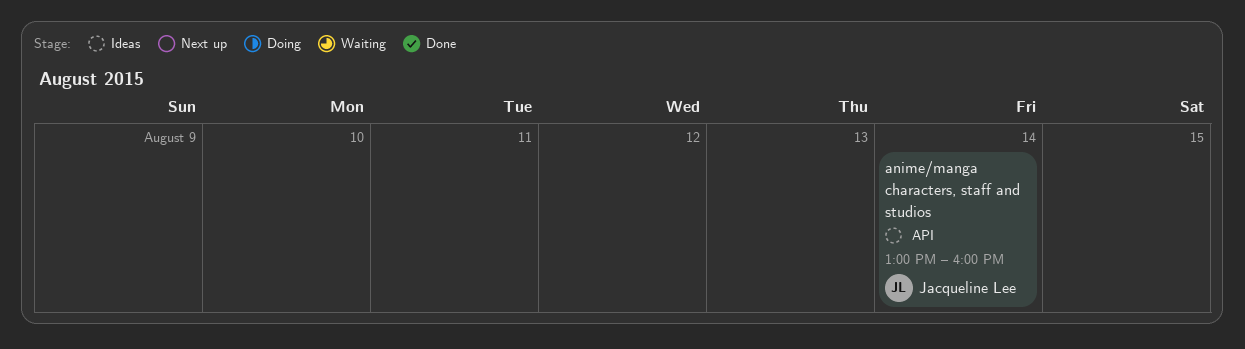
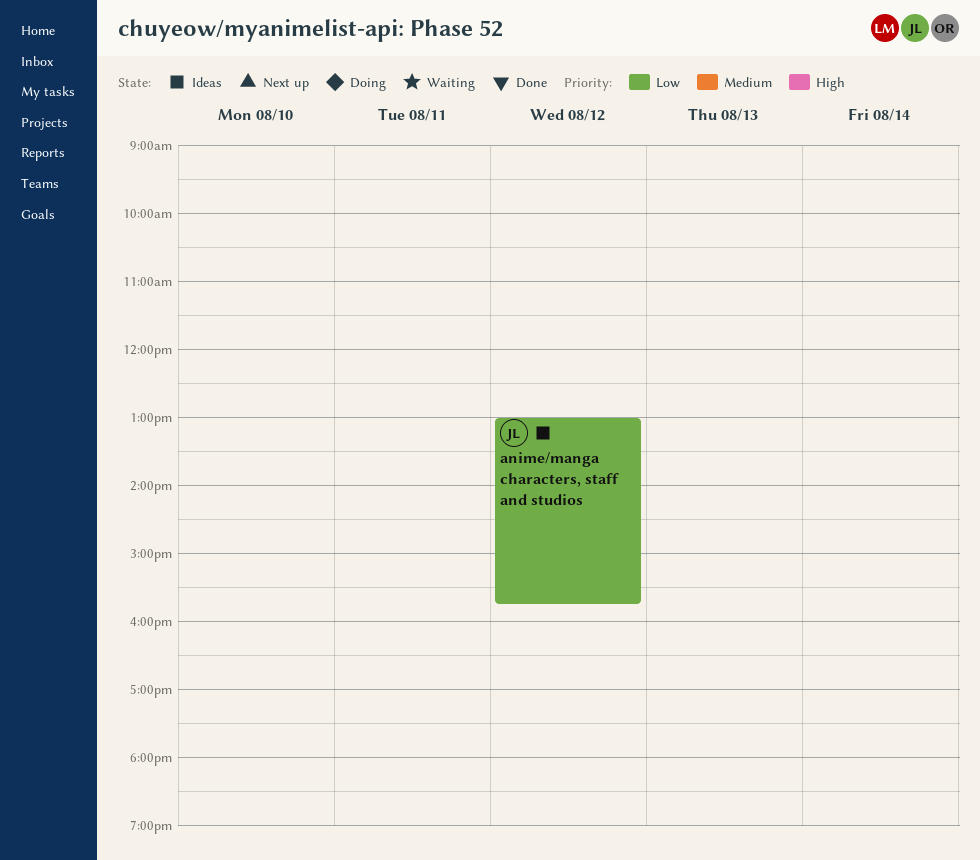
anime/manga characters, staff and studios, day: Aug 14 -> Aug 12
anime/manga characters, staff and studios, ends: 16:00 -> 15:45

